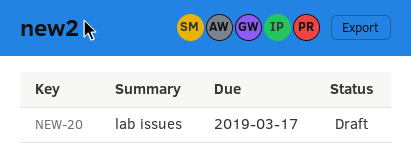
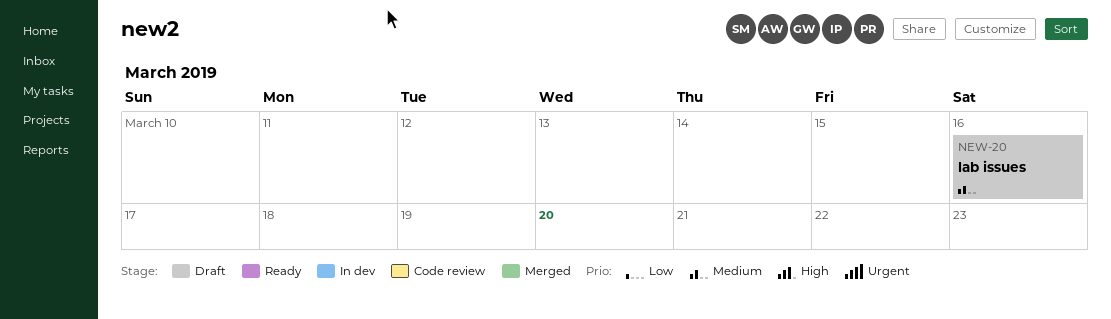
NEW-20, due: Mar 17 -> Mar 16

